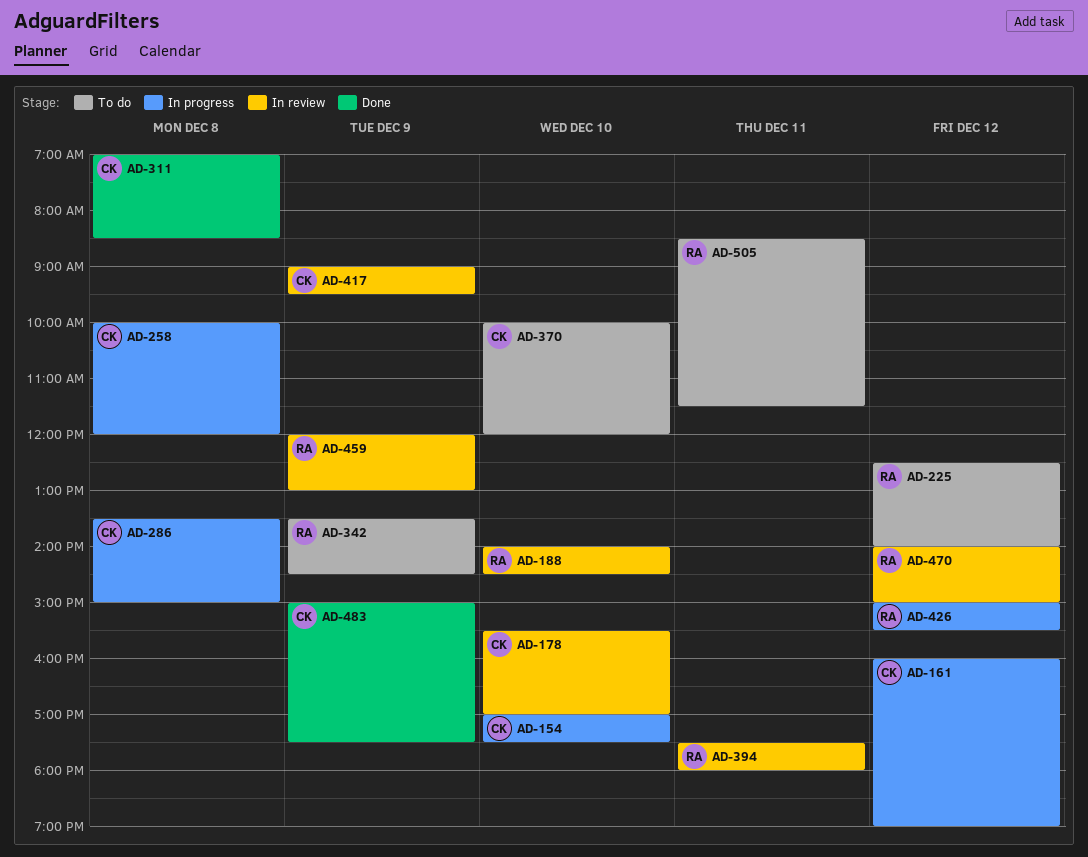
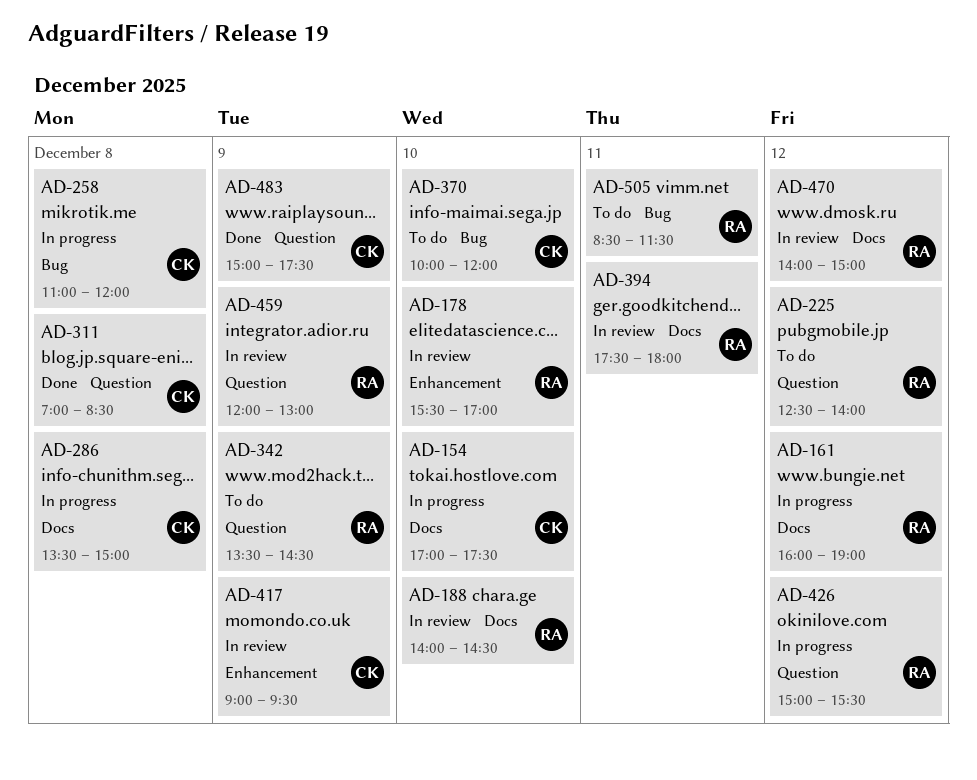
AD-161, owner: CK -> RA
AD-178, owner: CK -> RA
AD-258, begins: 10:00 -> 11:00

